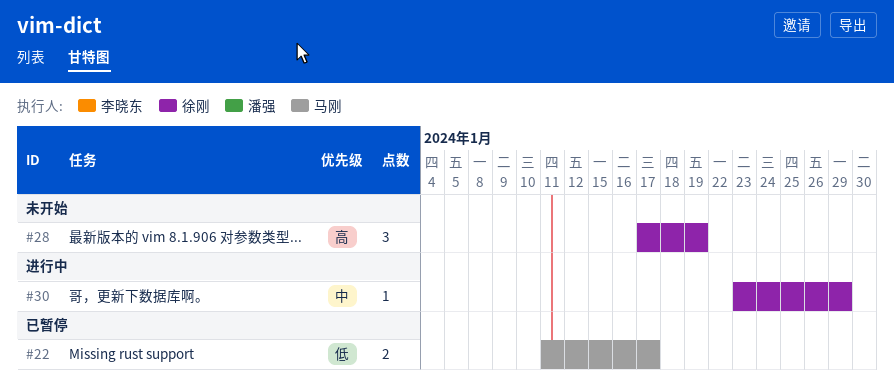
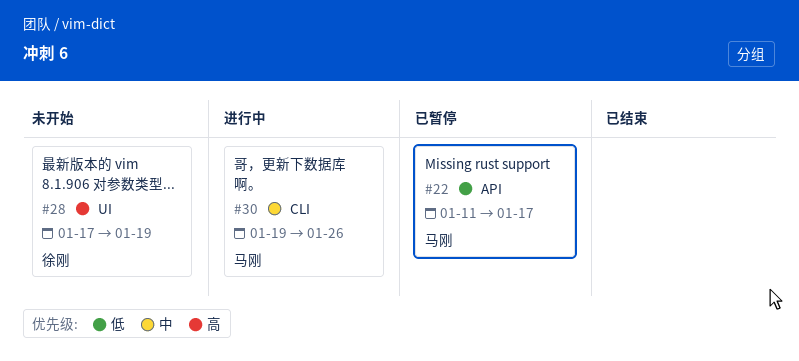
#30, owner: 徐刚 -> 马刚
#30, start: Jan 23 -> Jan 19
#30, due: Jan 29 -> Jan 26

